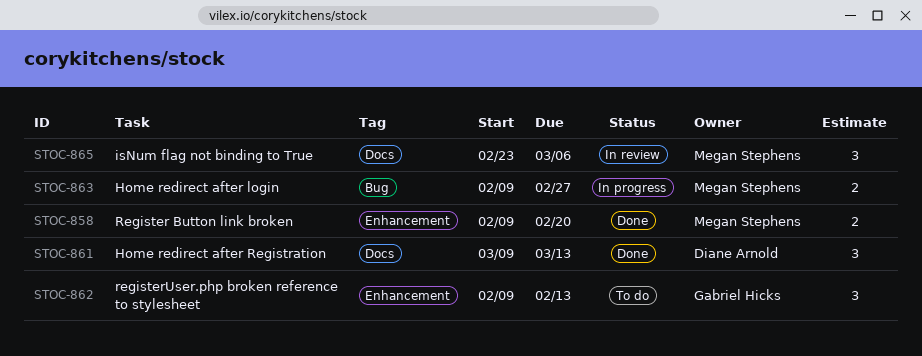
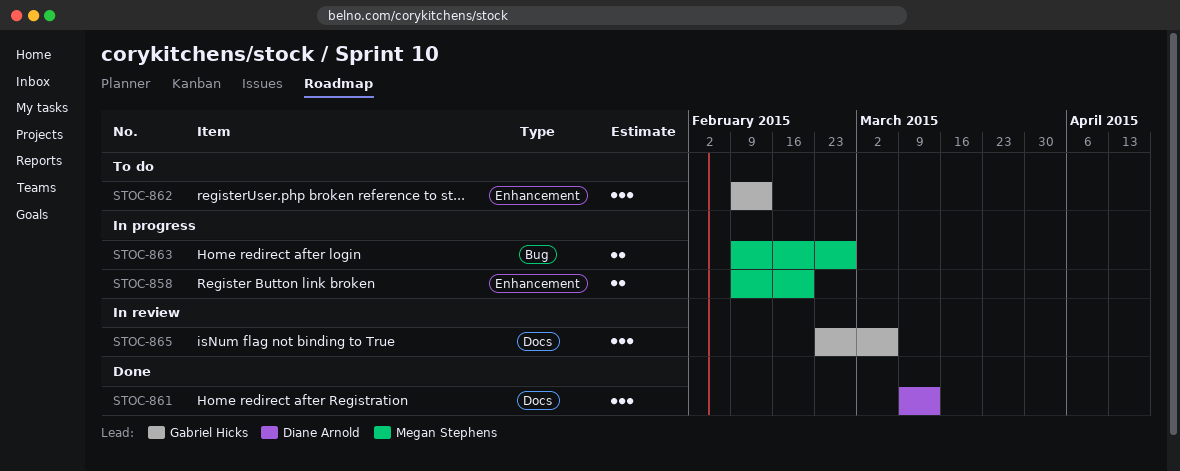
STOC-858, status: Done -> In progress
STOC-865, owner: Megan Stephens -> Gabriel Hicks

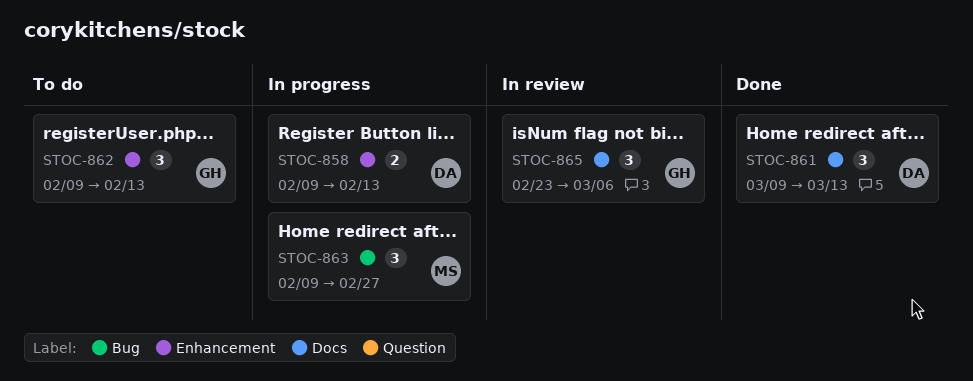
STOC-858, owner: Megan Stephens -> Diane Arnold
STOC-858, due: Feb 20 -> Feb 13
STOC-863, estimate: 2 -> 3

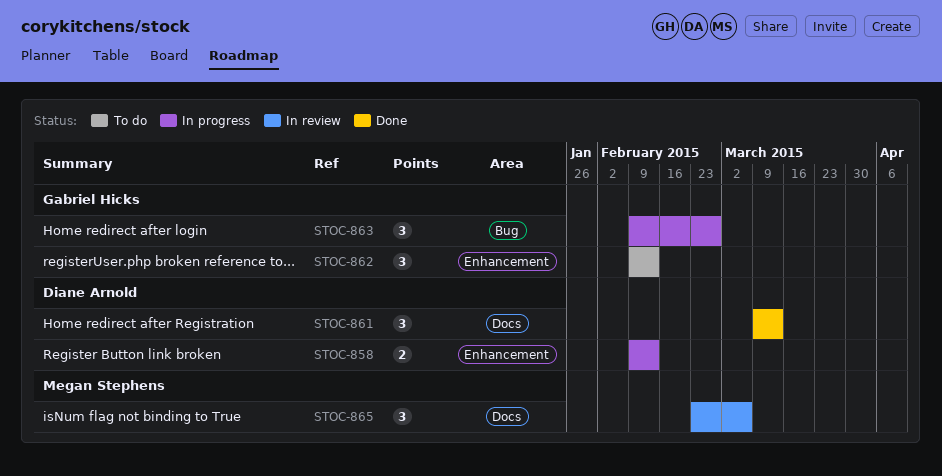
STOC-863, owner: Megan Stephens -> Gabriel Hicks
STOC-865, owner: Gabriel Hicks -> Megan Stephens

